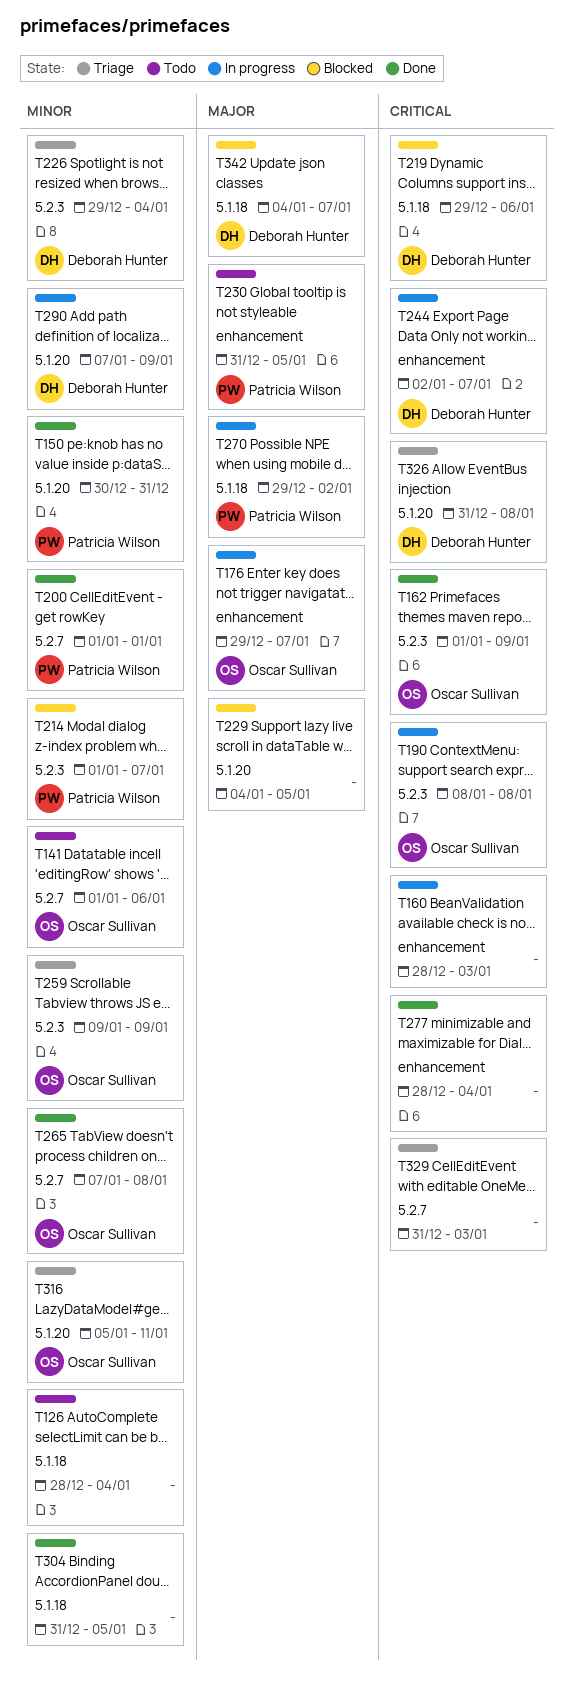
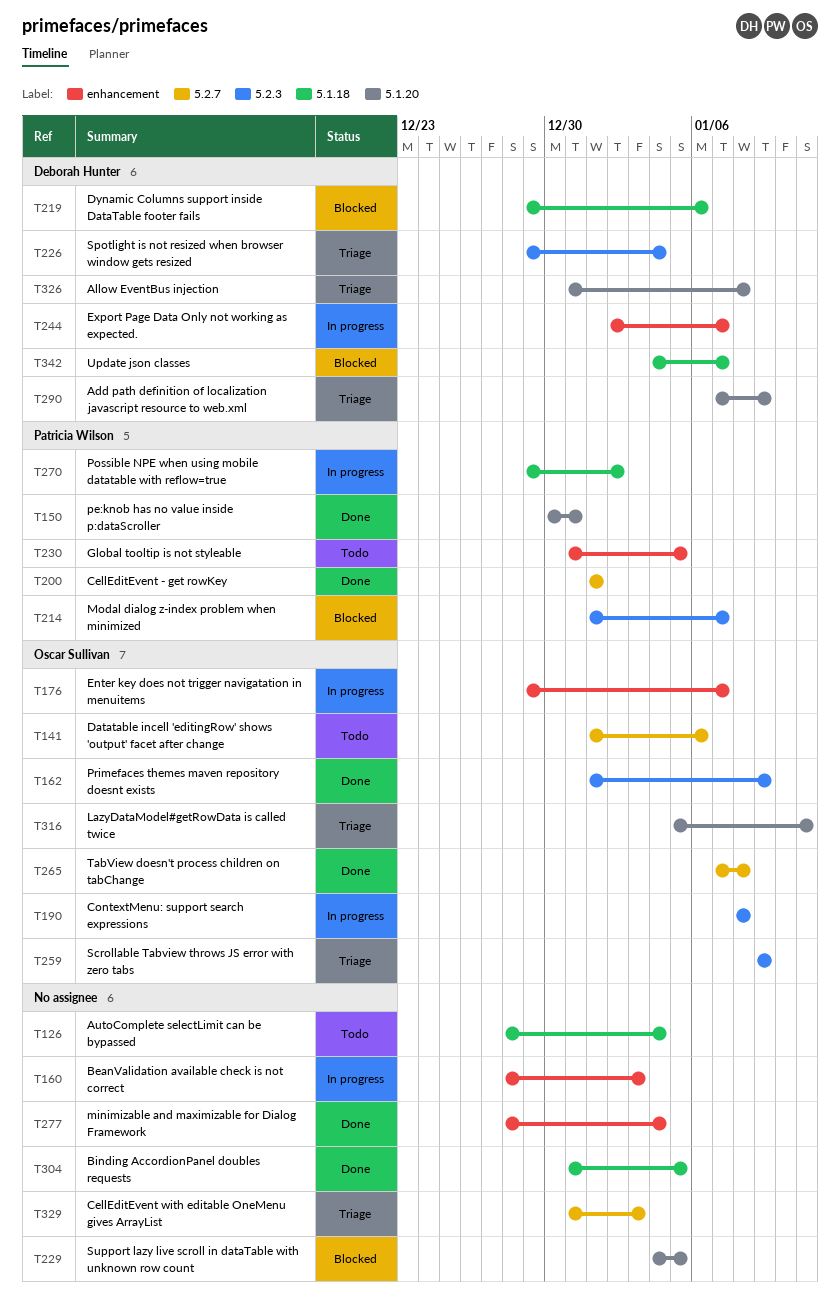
T290, status: In progress -> Triage

